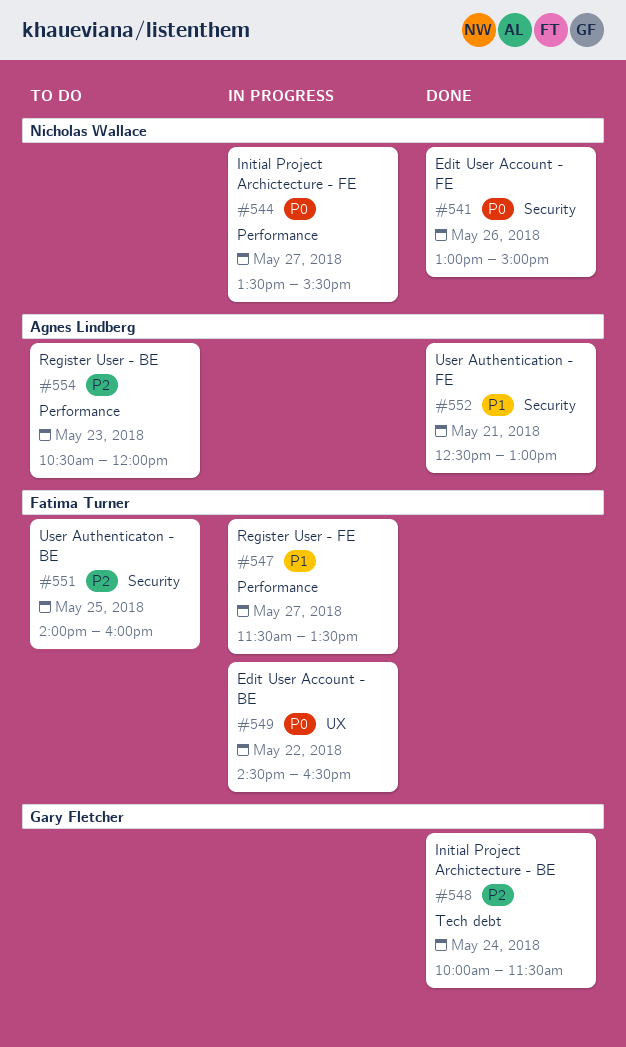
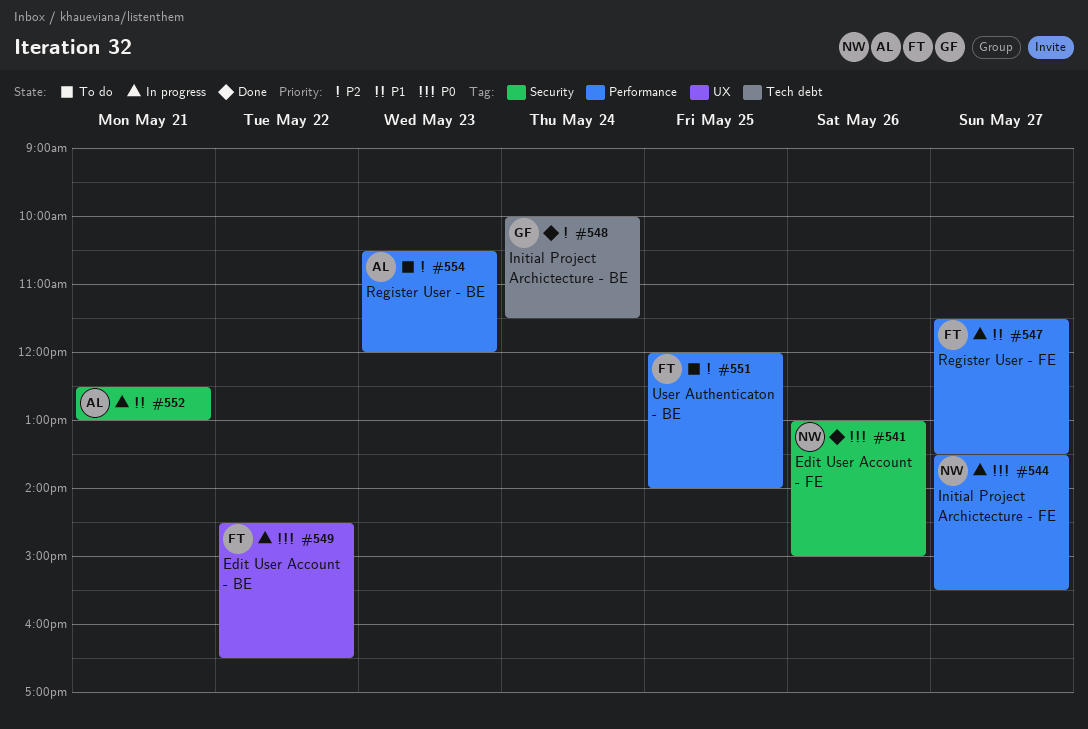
#551, label: Security -> Performance
#551, begins: 14:00 -> 12:00
#551, ends: 16:00 -> 14:00
#552, status: Done -> In progress

